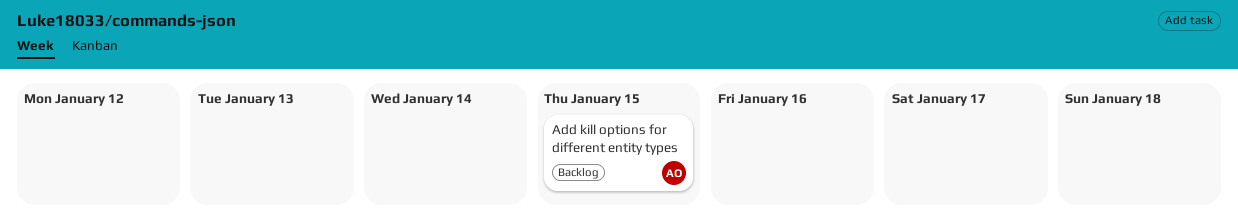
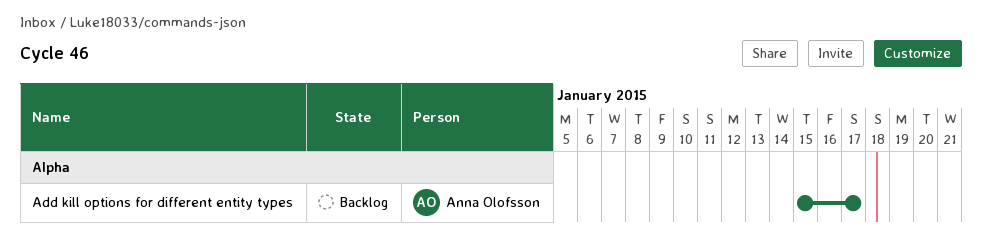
Add kill options for different entity types, due: Jan 15 -> Jan 17

